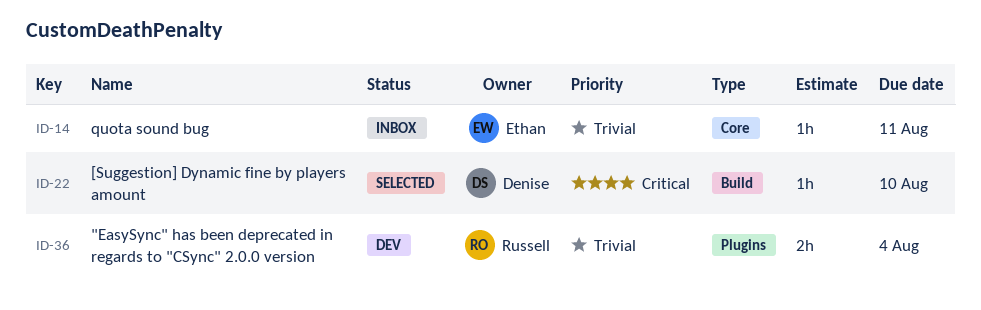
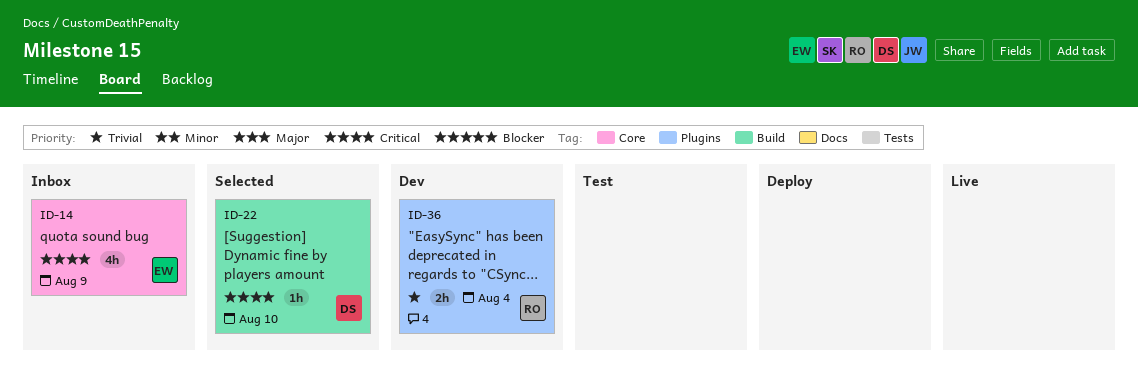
ID-14, priority: Trivial -> Critical
ID-14, estimate: 1h -> 4h
ID-14, due: Aug 11 -> Aug 9

